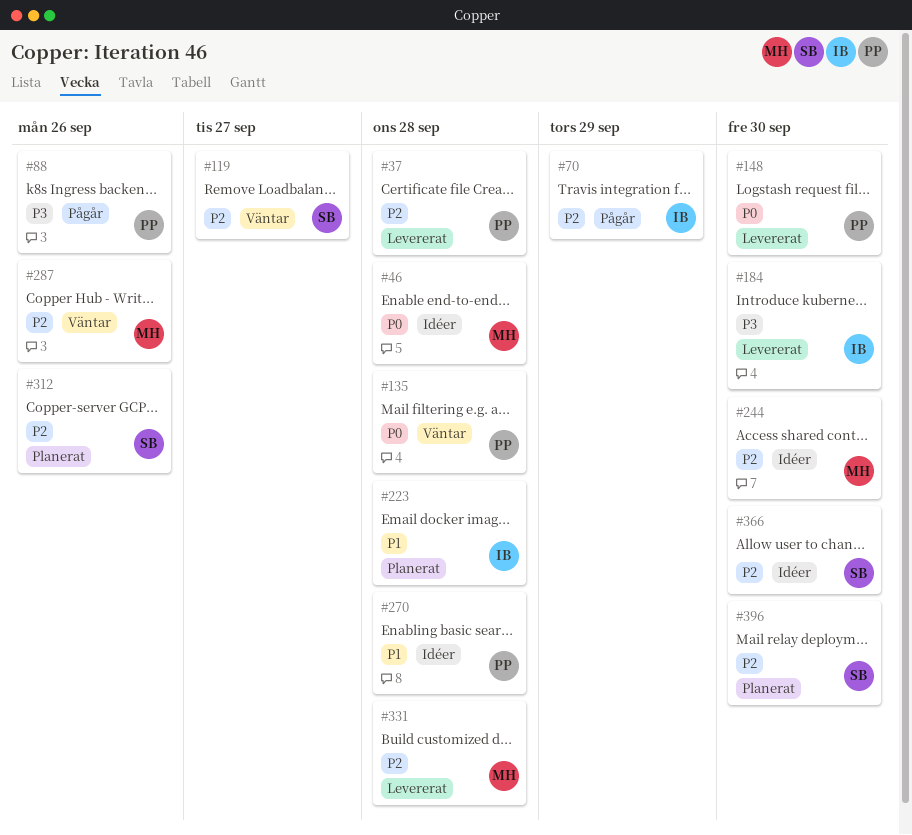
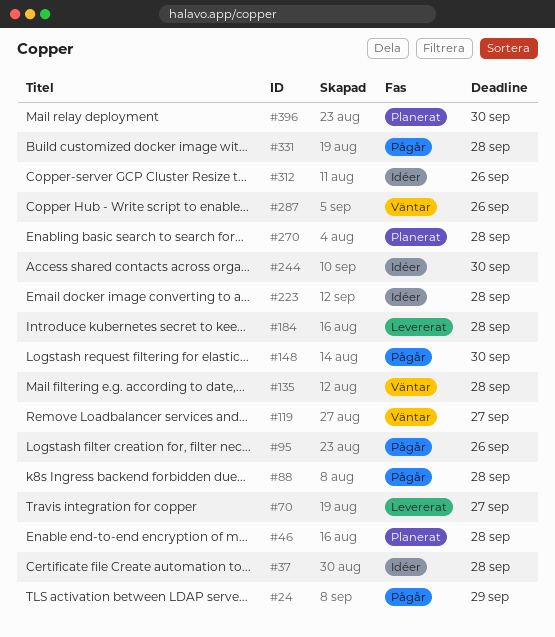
#24: none -> present
#37, status: Levererat -> Idéer
#46, status: Idéer -> Planerat
#70, status: Pågår -> Levererat
#70, due: Sep 29 -> Sep 27
#88, due: Sep 26 -> Sep 28
#95: none -> present
#148, status: Levererat -> Pågår
#184, due: Sep 30 -> Sep 28
#223, status: Planerat -> Idéer
#270, status: Idéer -> Planerat
#312, status: Planerat -> Idéer
#331, status: Levererat -> Pågår
#366: present -> none

